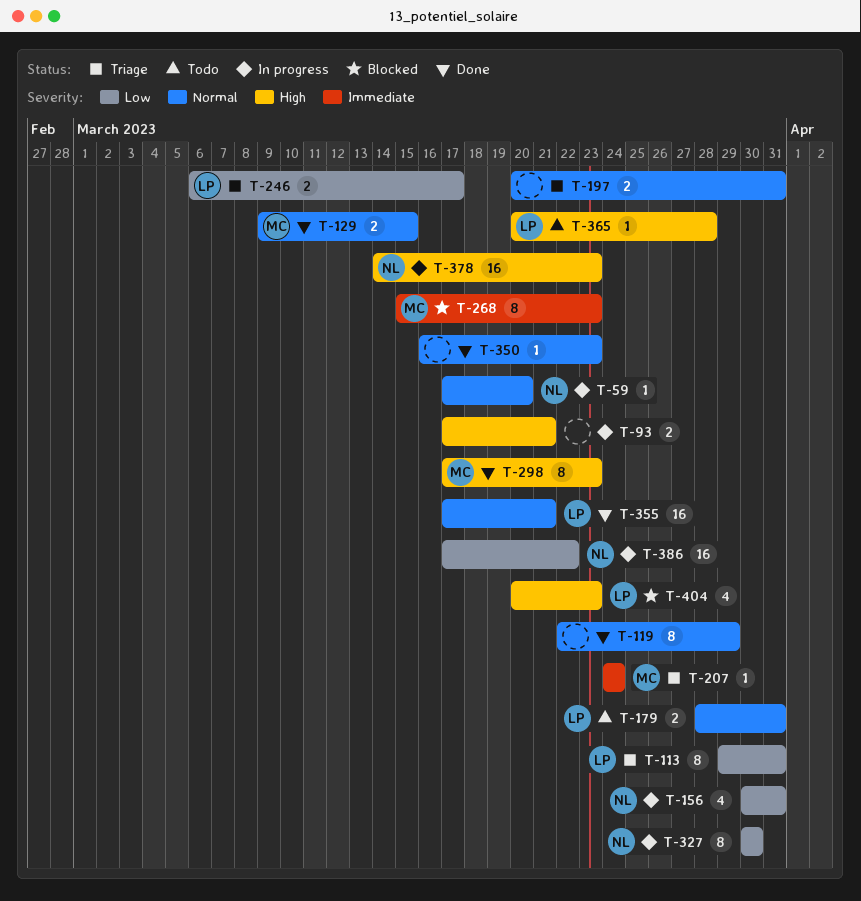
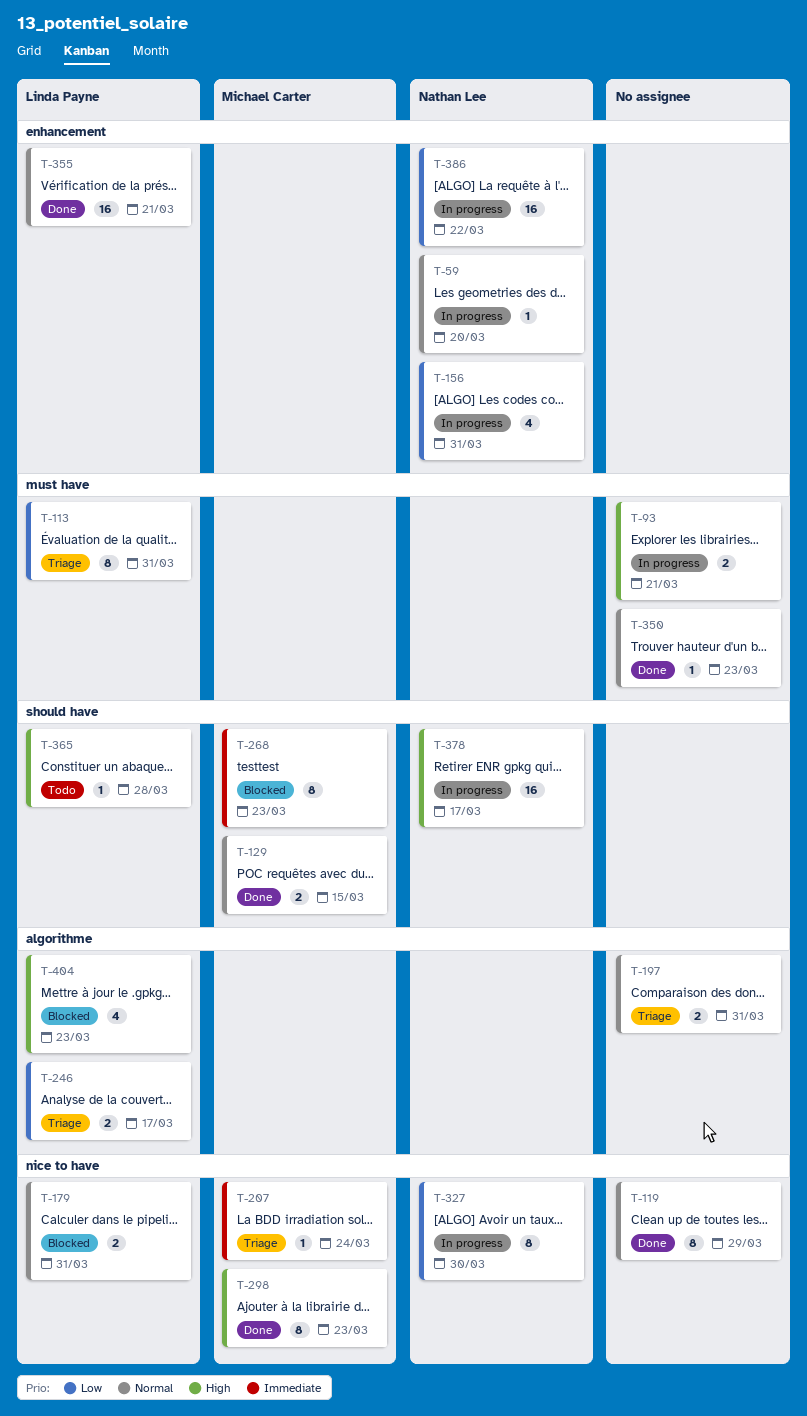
T-179, status: Todo -> Blocked
T-378, due: Mar 23 -> Mar 17

